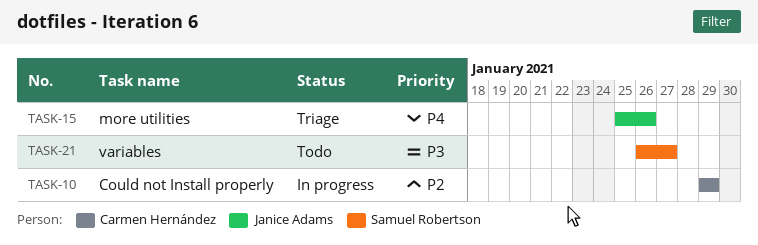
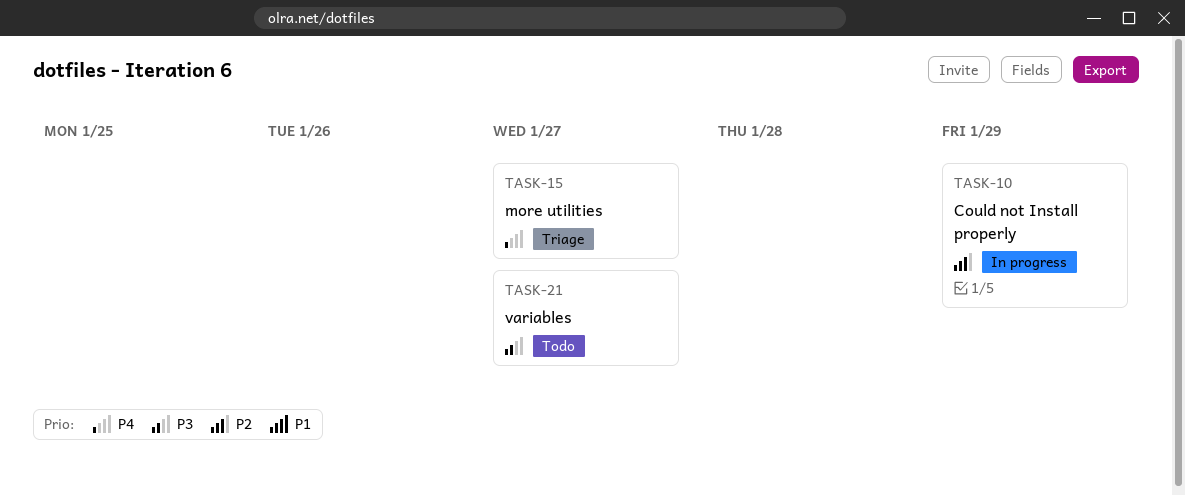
TASK-15, due: Jan 26 -> Jan 27

